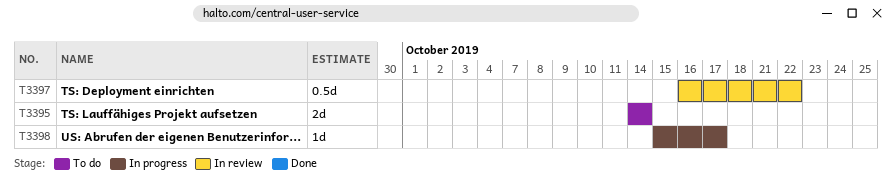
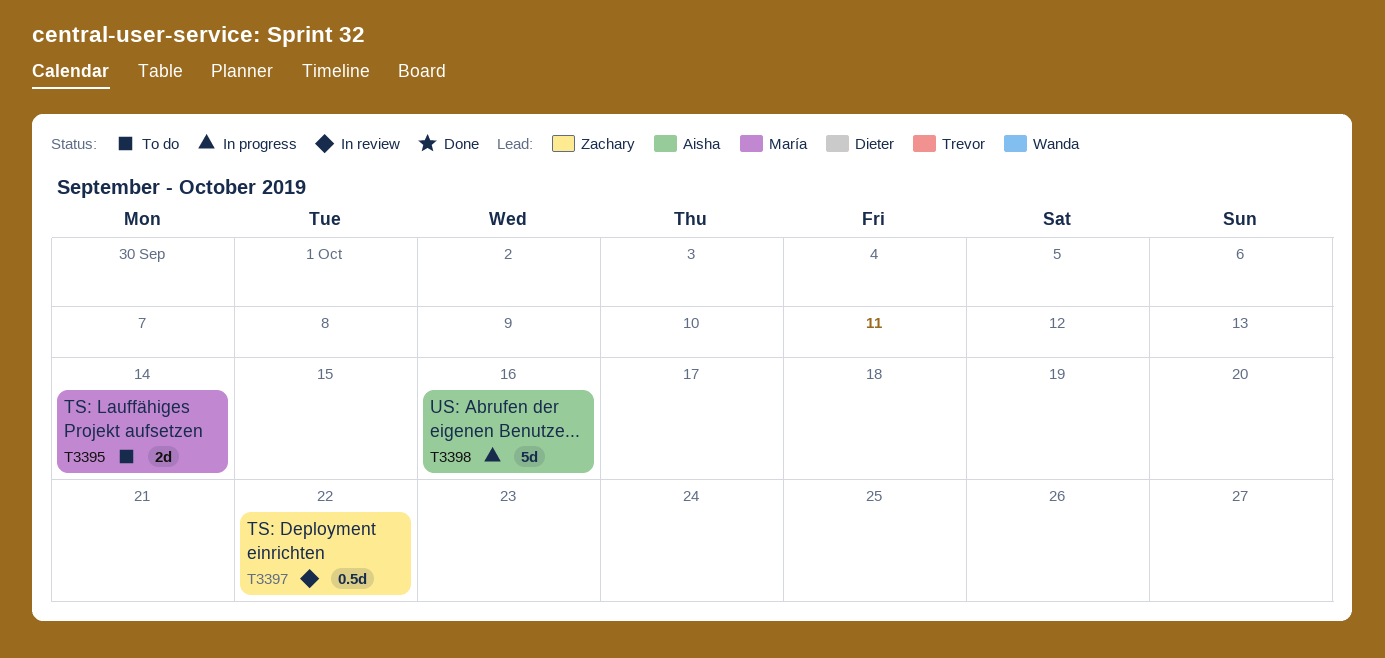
T3398, estimate: 1d -> 5d
T3398, due: Oct 17 -> Oct 16

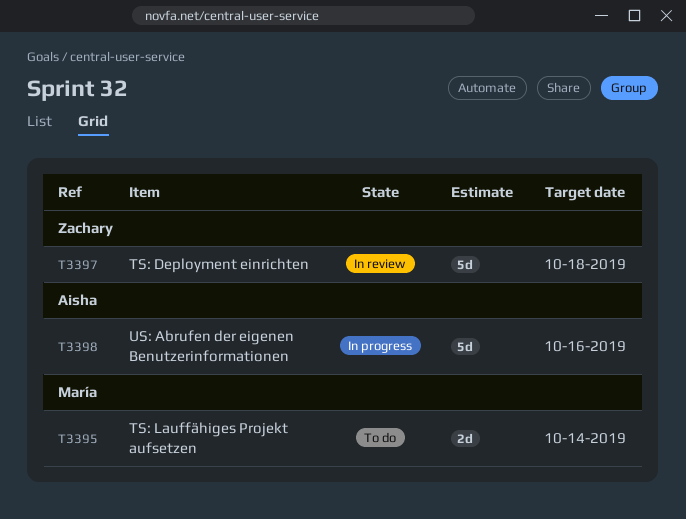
T3397, estimate: 0.5d -> 5d
T3397, due: Oct 22 -> Oct 18

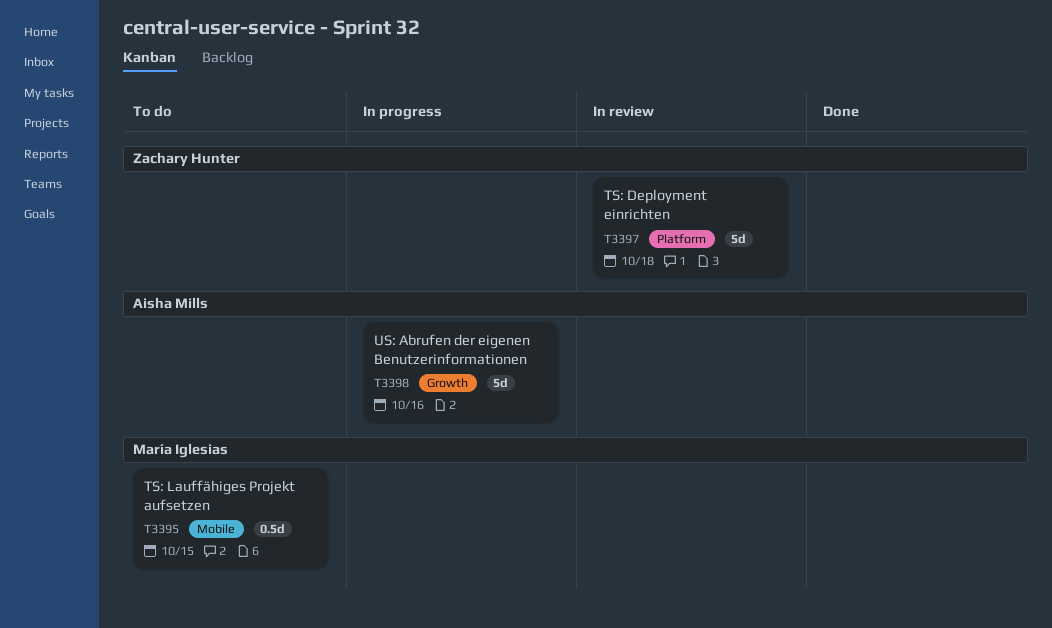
T3395, estimate: 2d -> 0.5d
T3395, due: Oct 14 -> Oct 15

